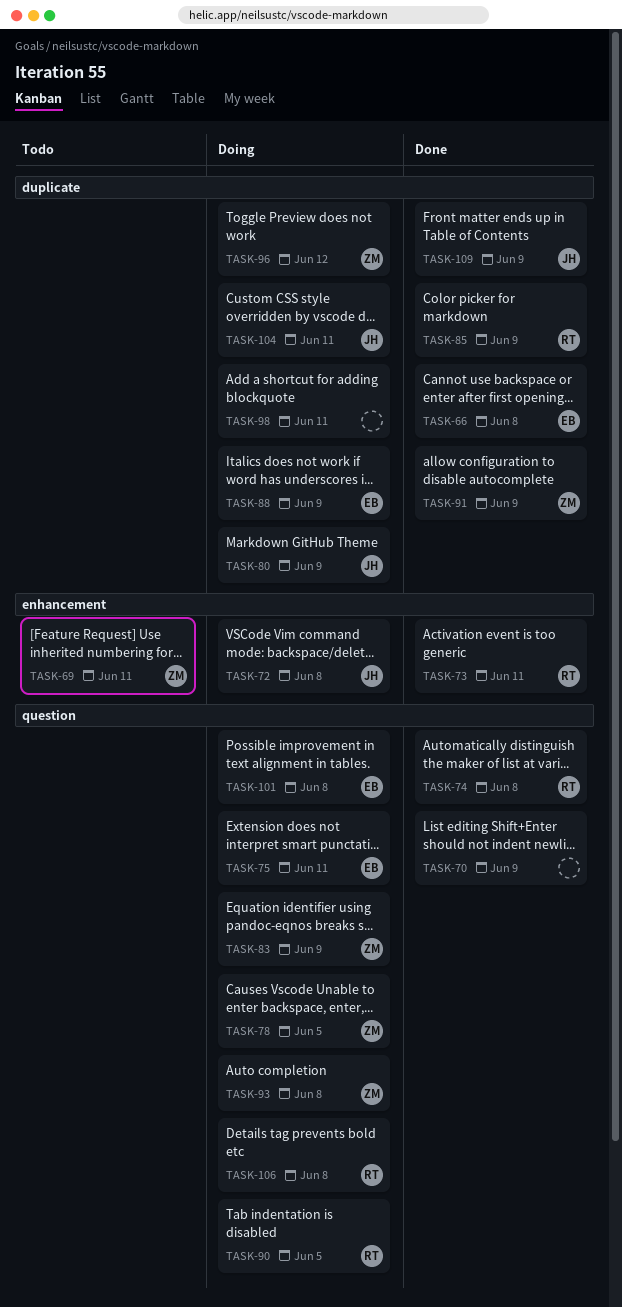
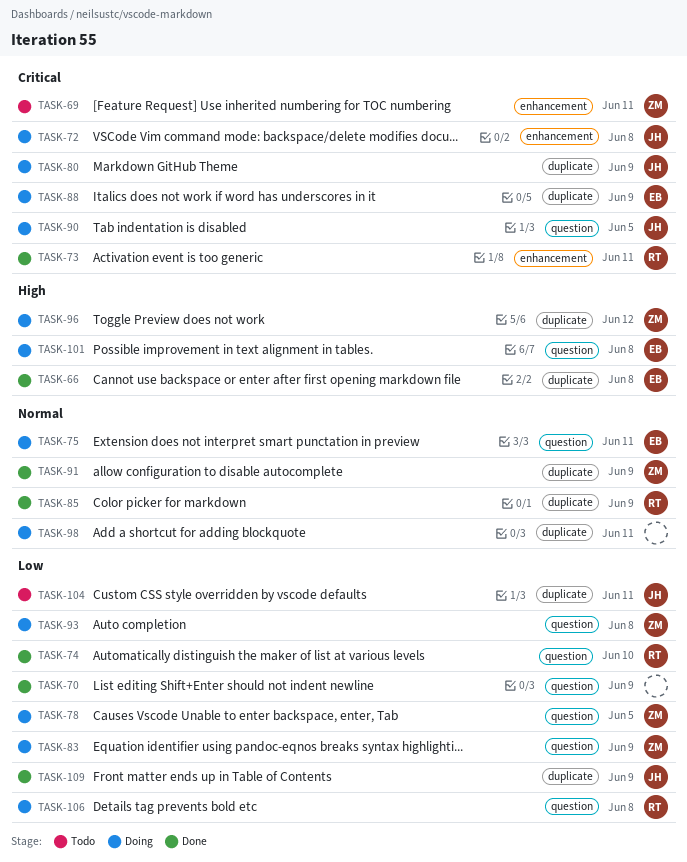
TASK-74, due: Jun 8 -> Jun 10
TASK-90, owner: RT -> JH
TASK-104, status: Doing -> Todo

